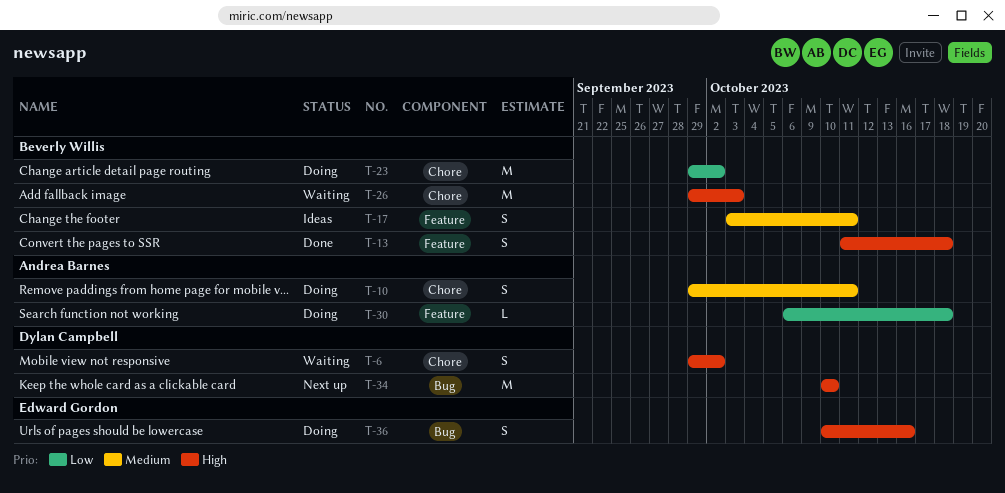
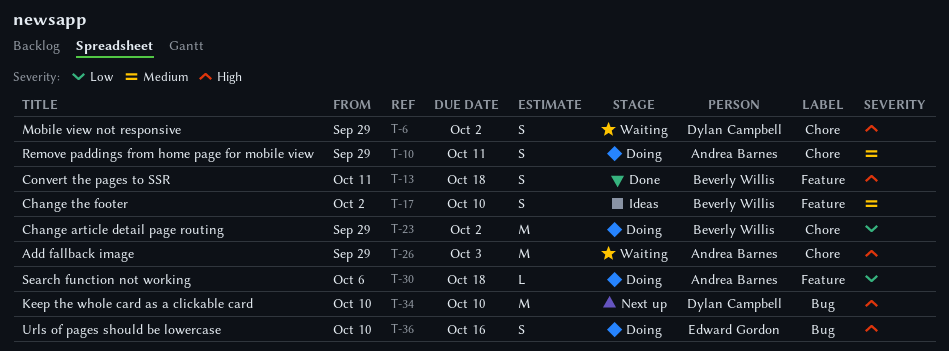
T-17, start: Oct 3 -> Oct 2
T-17, due: Oct 11 -> Oct 10
T-26, owner: Beverly Willis -> Andrea Barnes

